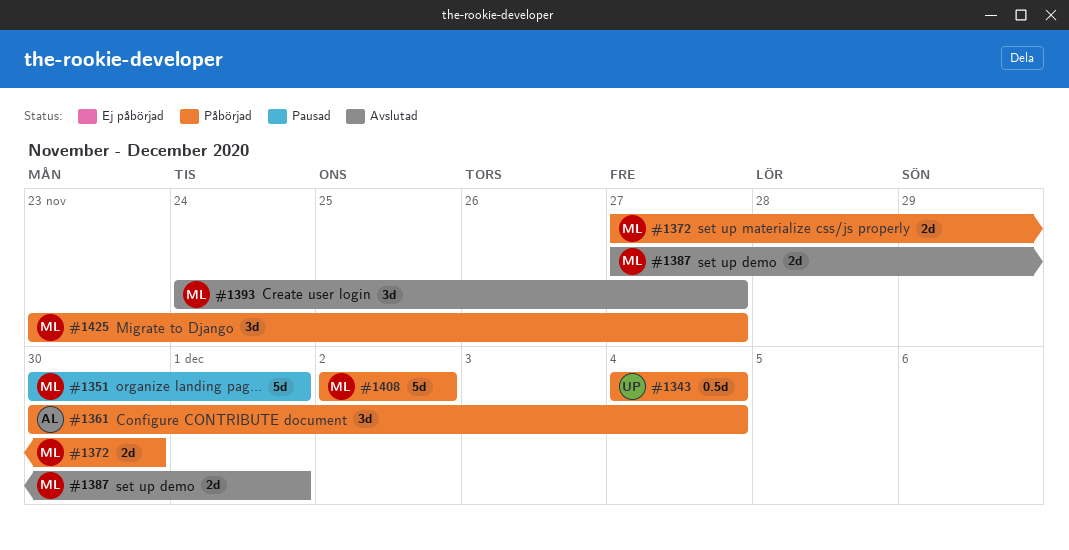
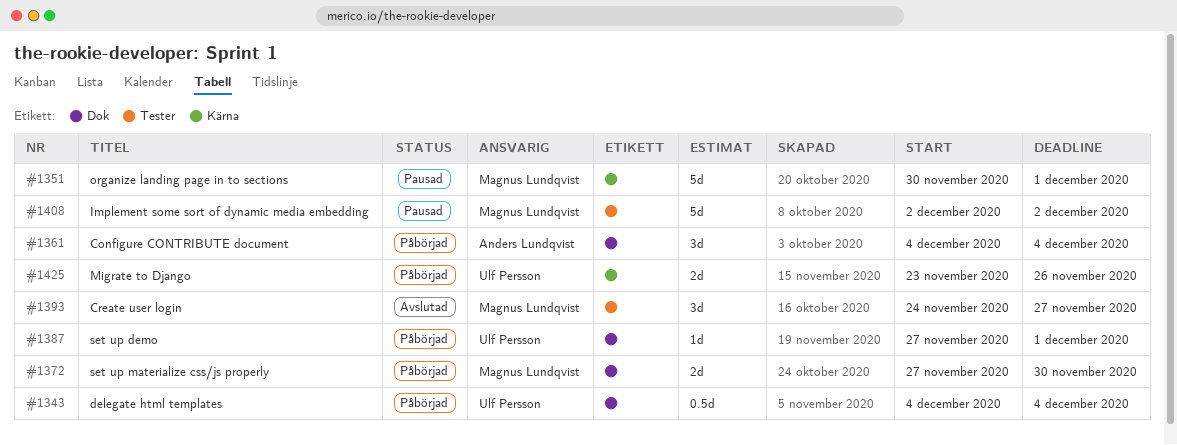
#1361, start: Nov 30 -> Dec 4
#1387, status: Avslutad -> Påbörjad
#1387, owner: Magnus Lundqvist -> Ulf Persson
#1387, estimate: 2d -> 1d
#1408, status: Påbörjad -> Pausad
#1425, owner: Magnus Lundqvist -> Ulf Persson
#1425, estimate: 3d -> 2d
#1425, due: Nov 27 -> Nov 26

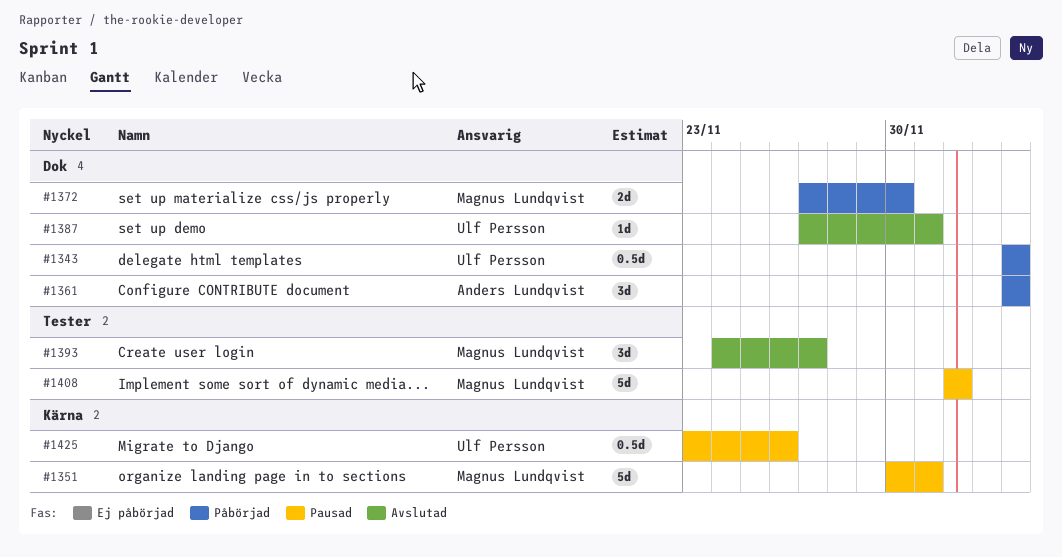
#1387, status: Påbörjad -> Avslutad
#1425, status: Påbörjad -> Pausad
#1425, estimate: 2d -> 0.5d

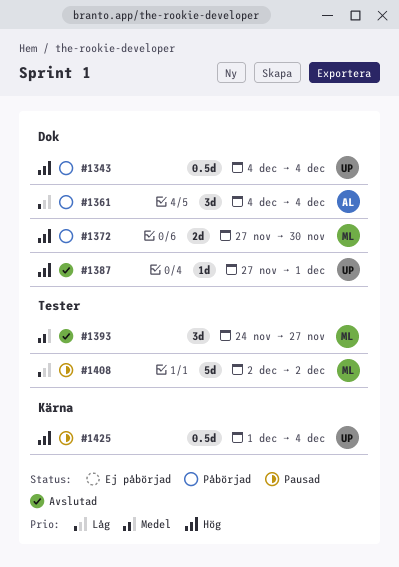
#1351: present -> none
#1425, start: Nov 23 -> Dec 1
#1425, due: Nov 26 -> Dec 4

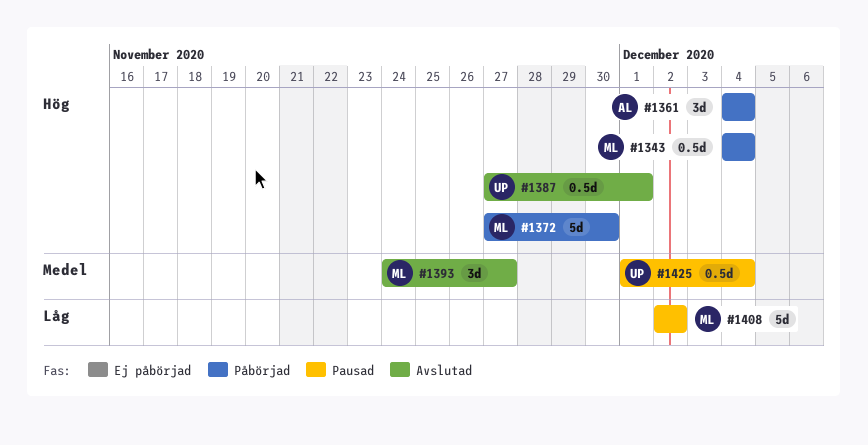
#1343, owner: UP -> ML
#1361, priority: Låg -> Hög
#1372, estimate: 2d -> 5d
#1387, estimate: 1d -> 0.5d
#1425, priority: Hög -> Medel

